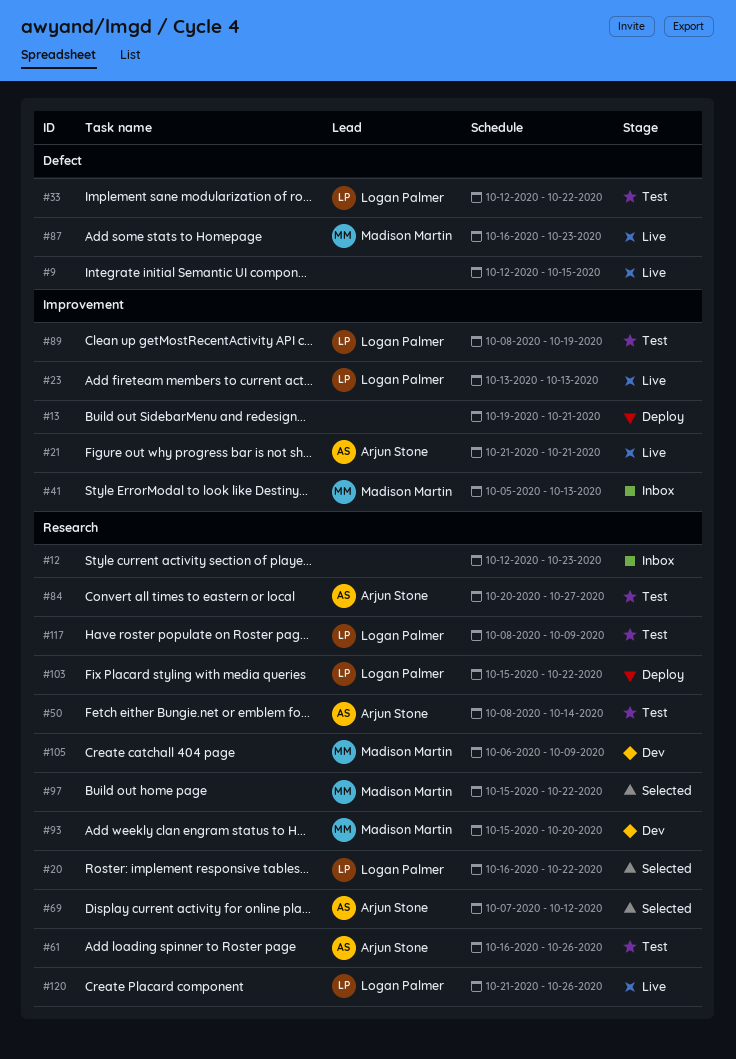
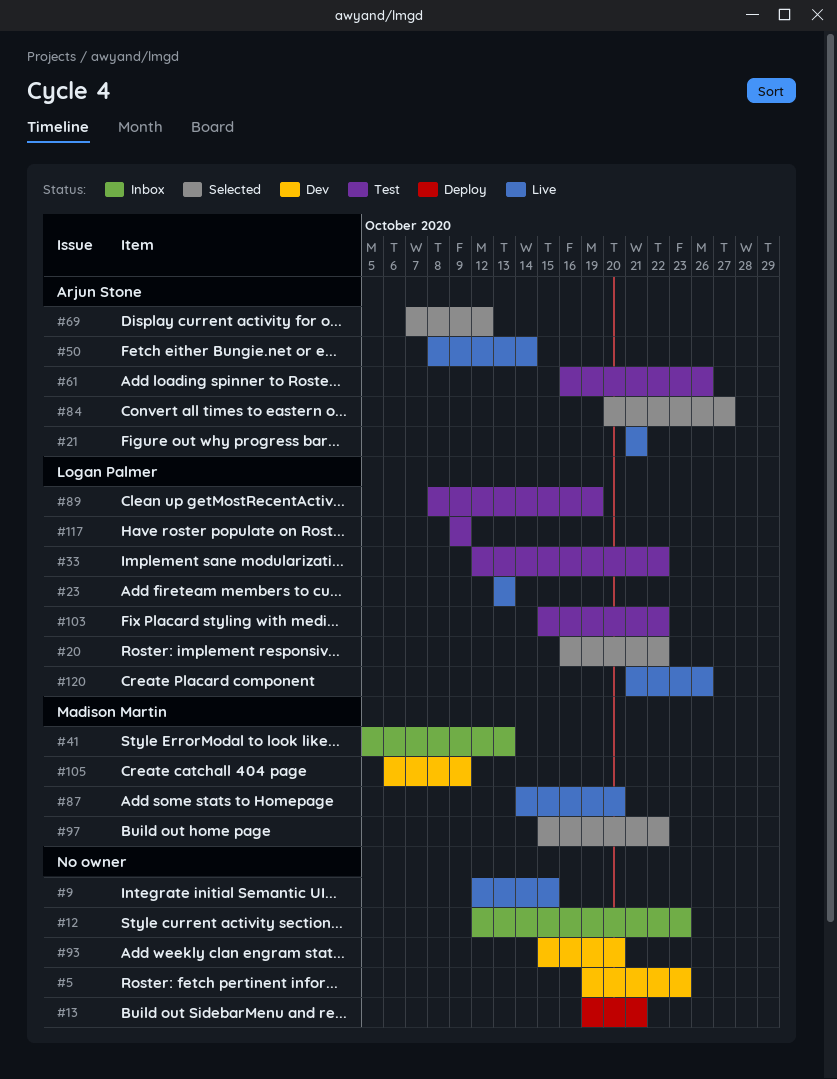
#5: none -> present
#50, status: Test -> Live
#84, status: Test -> Selected
#87, start: Oct 16 -> Oct 14
#87, due: Oct 23 -> Oct 20
#93, owner: Madison Martin -> none
#103, status: Deploy -> Test
#117, start: Oct 8 -> Oct 9

